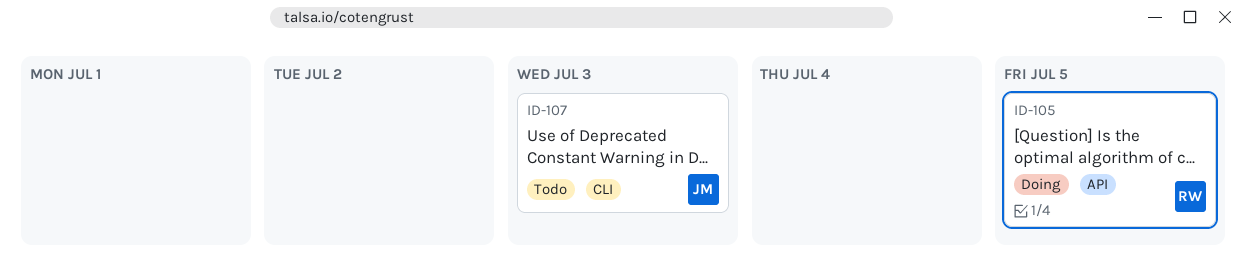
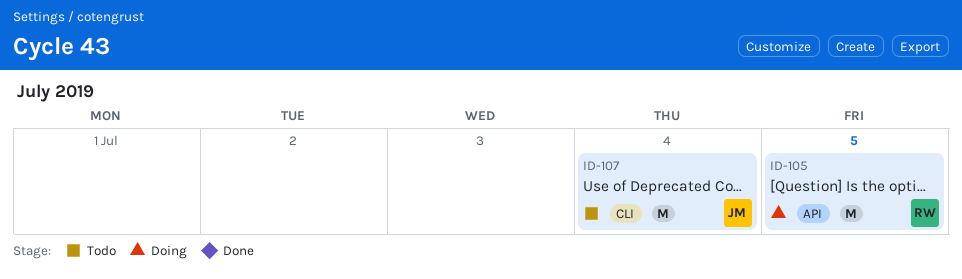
ID-107, due: Jul 3 -> Jul 4

